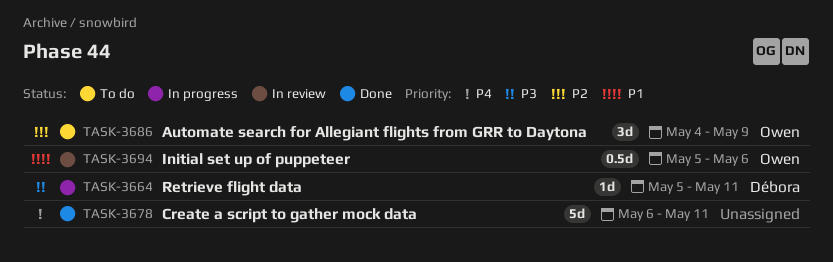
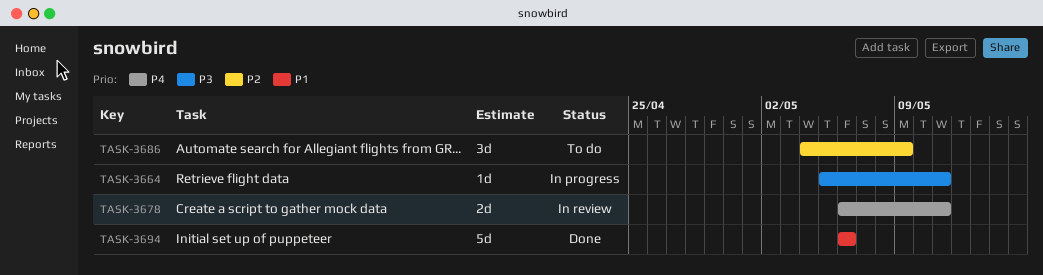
TASK-3678, status: Done -> In review
TASK-3678, estimate: 5d -> 2d
TASK-3694, status: In review -> Done
TASK-3694, estimate: 0.5d -> 5d
TASK-3694, start: May 5 -> May 6

